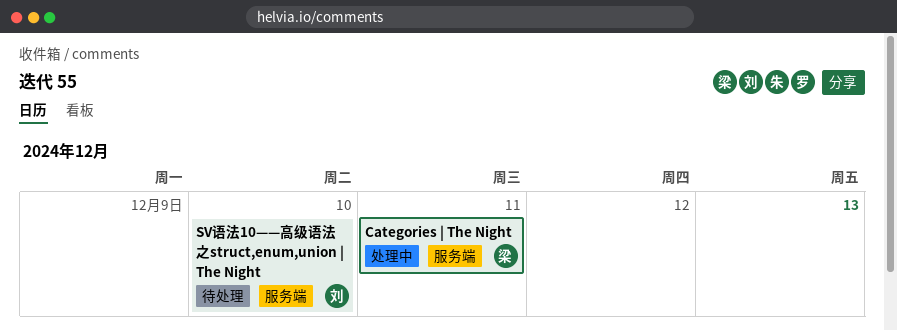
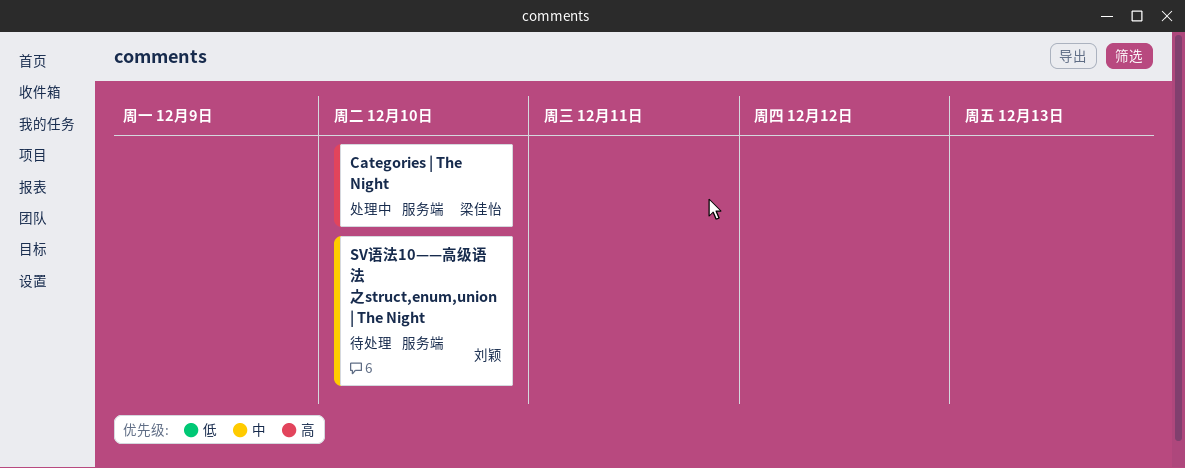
Categories | The Night, due: Dec 11 -> Dec 10

